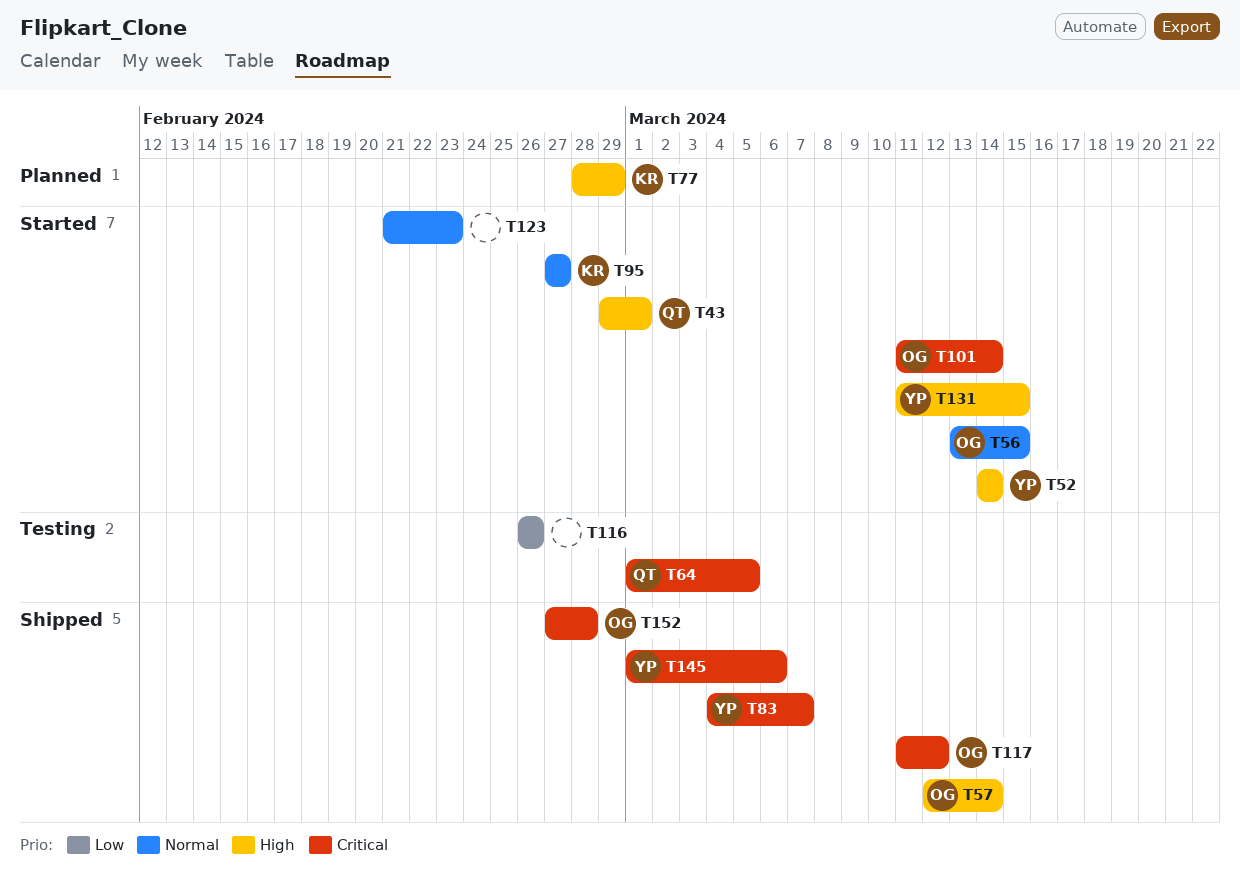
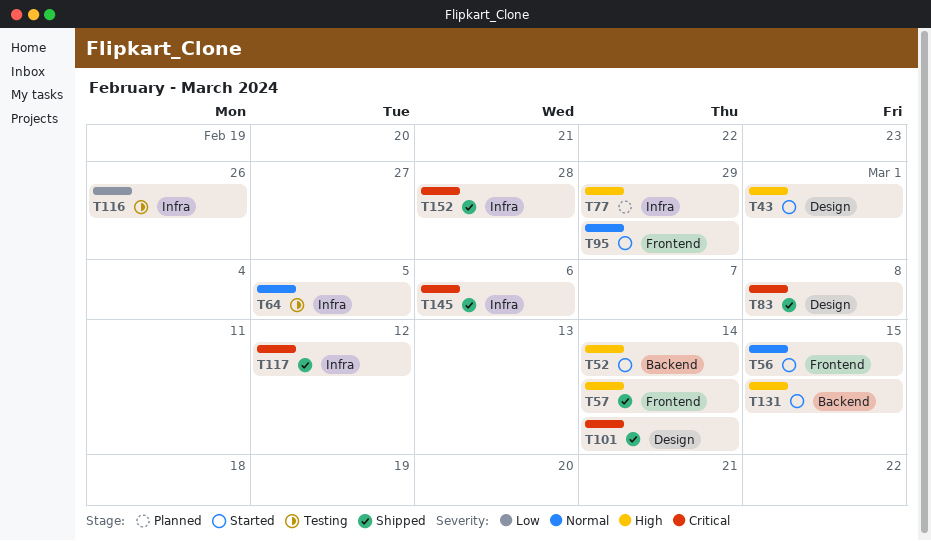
T64, priority: Critical -> Normal
T83, due: Mar 7 -> Mar 8
T95, due: Feb 27 -> Feb 29
T101, status: Started -> Shipped
T123: present -> none

